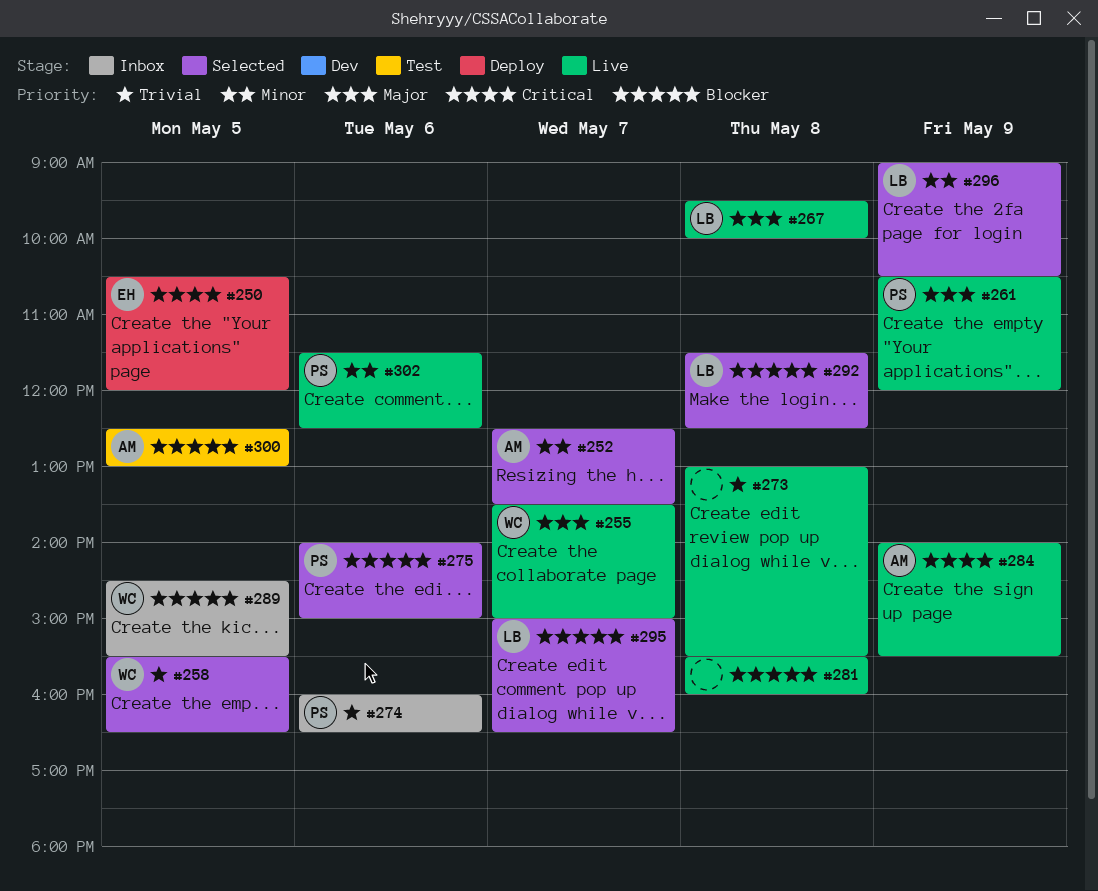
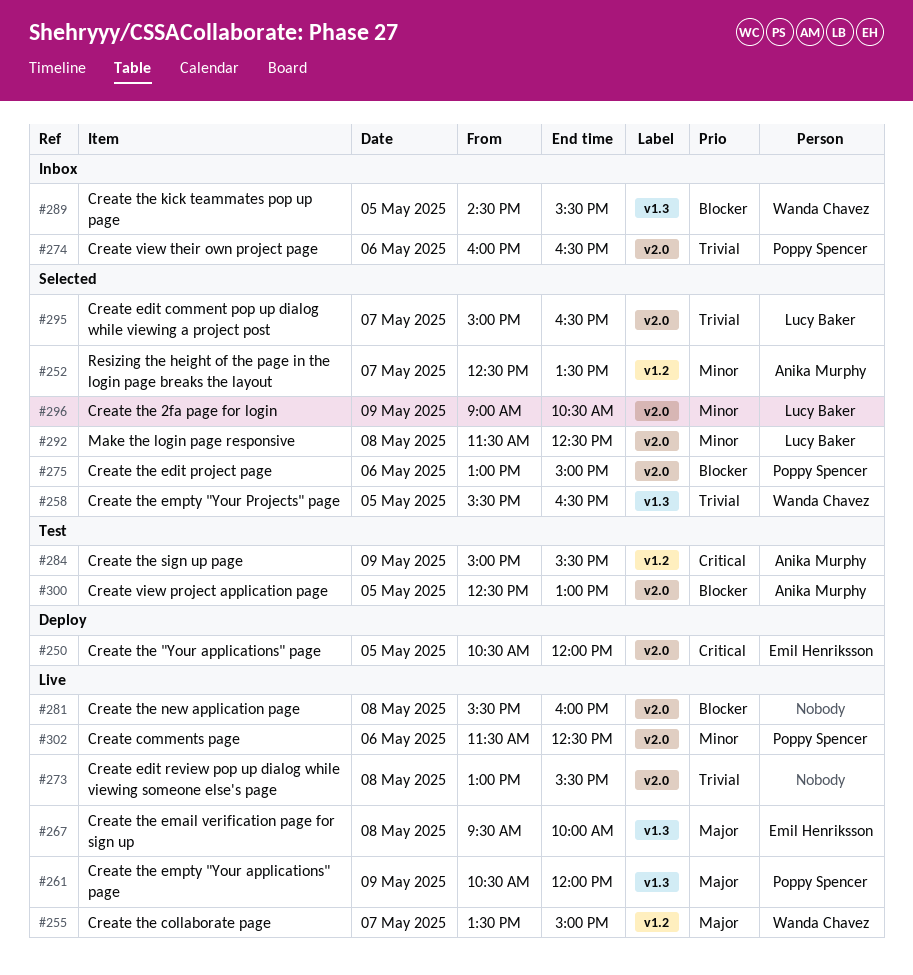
#267, owner: Lucy Baker -> Emil Henriksson
#275, begins: 14:00 -> 13:00
#284, status: Live -> Test
#284, begins: 14:00 -> 15:00
#292, priority: Blocker -> Minor
#295, priority: Blocker -> Trivial

